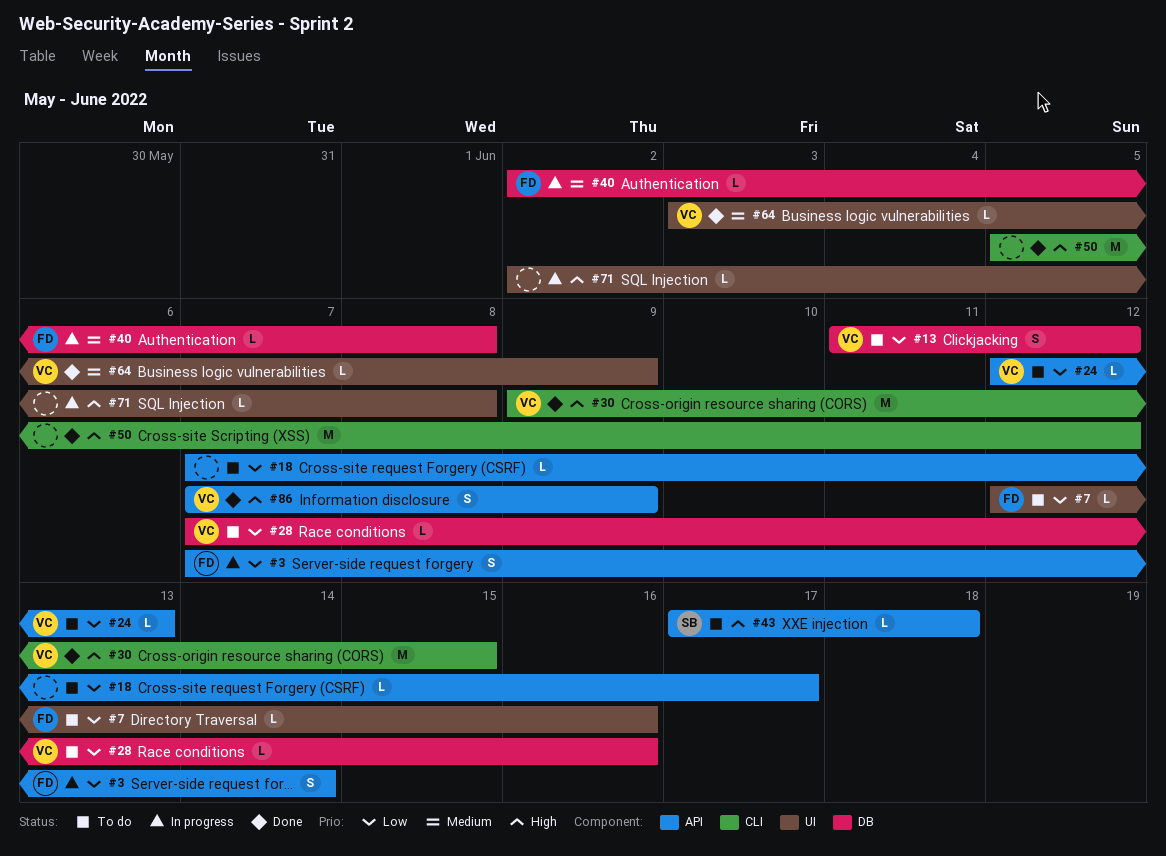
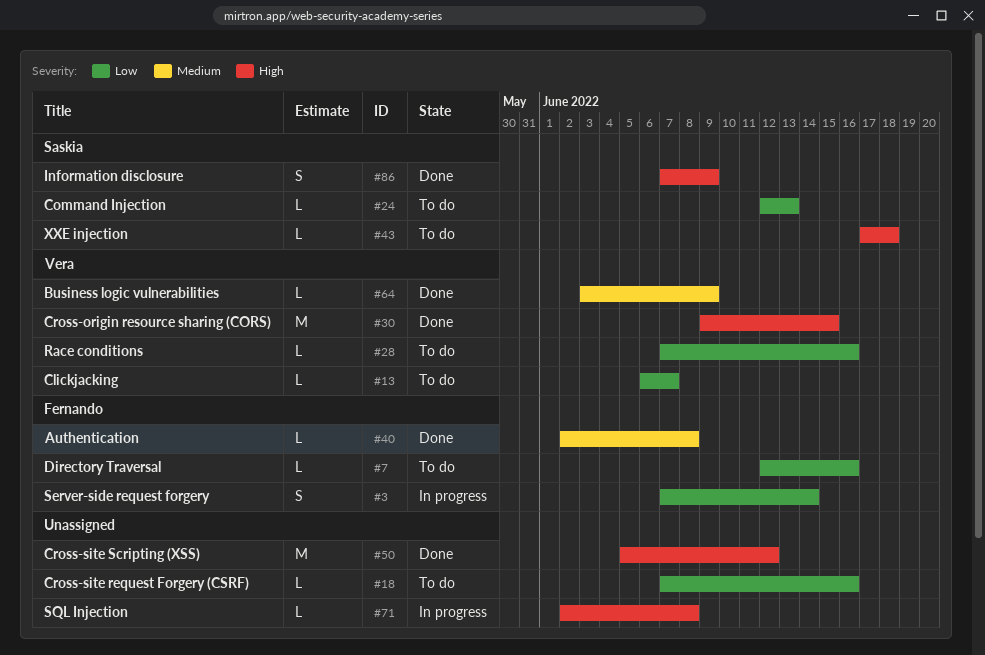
#13, estimate: S -> L
#13, start: Jun 11 -> Jun 6
#13, due: Jun 12 -> Jun 7
#18, due: Jun 17 -> Jun 16
#24, owner: Vera -> Saskia
#40, status: In progress -> Done
#86, owner: Vera -> Saskia

